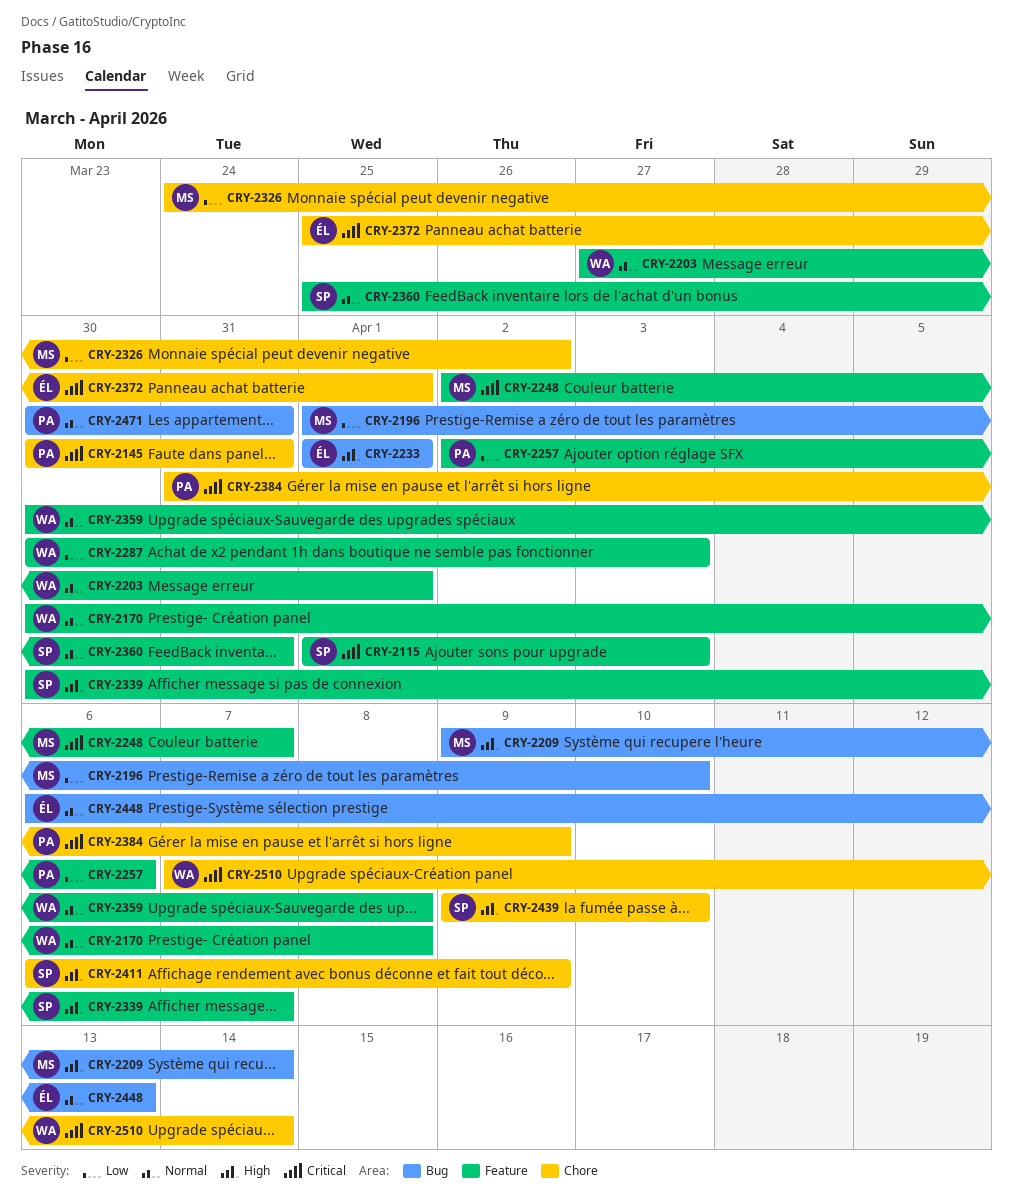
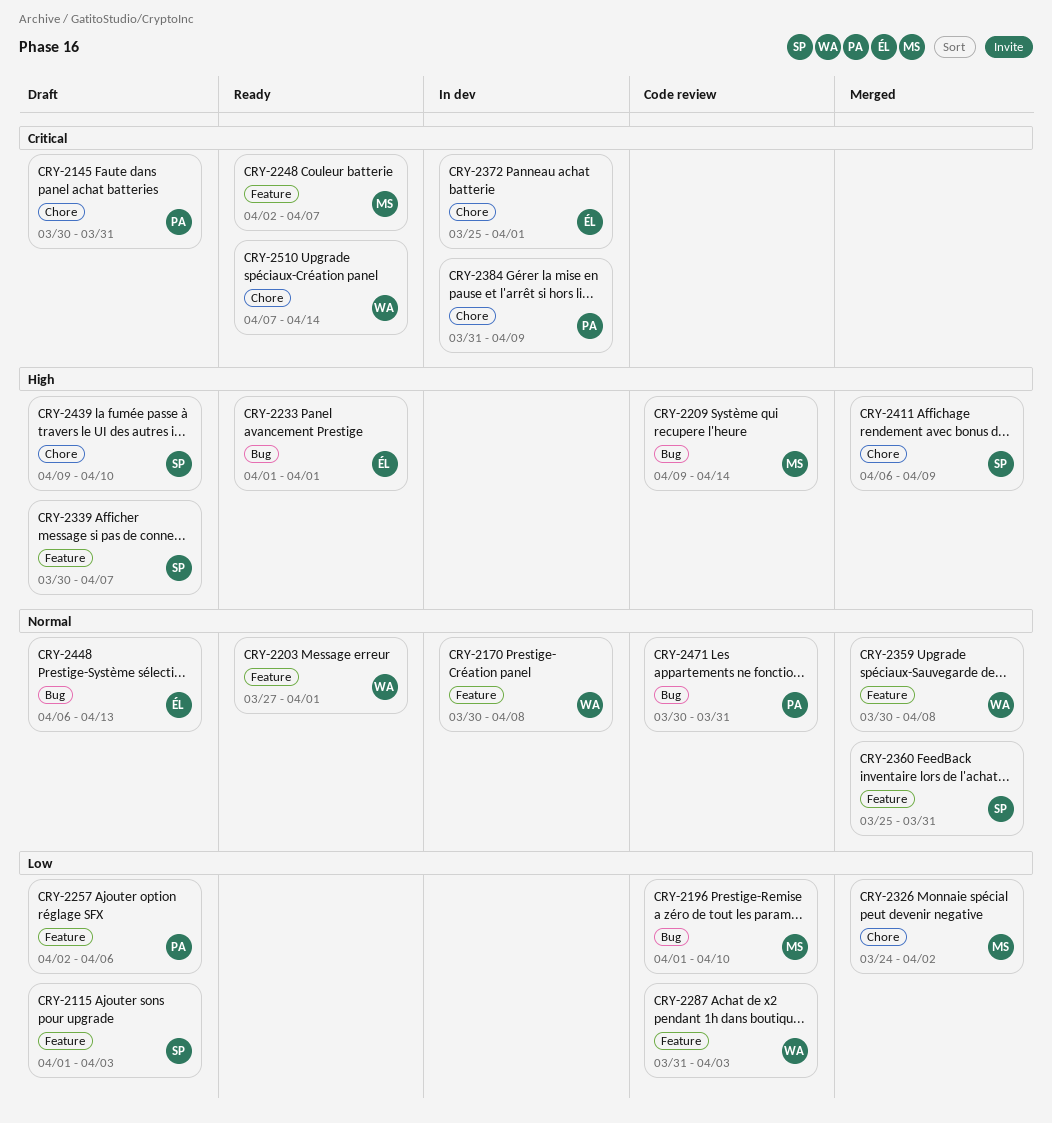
CRY-2115, priority: Critical -> Low
CRY-2287, start: Mar 30 -> Mar 31

